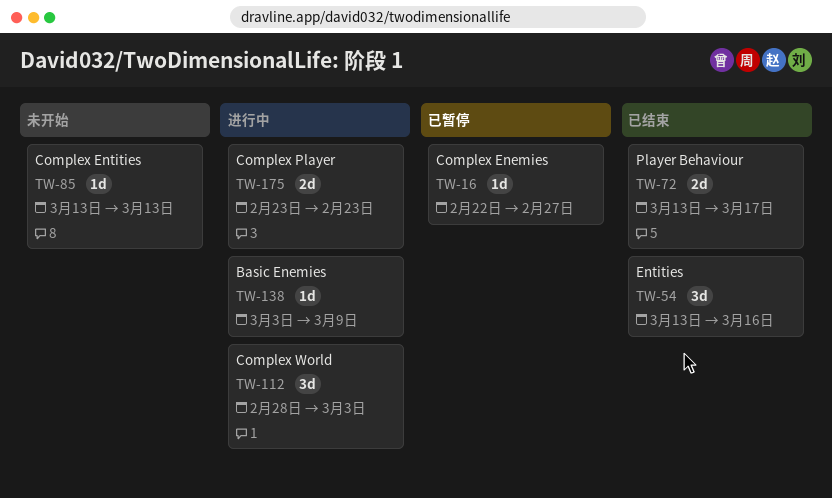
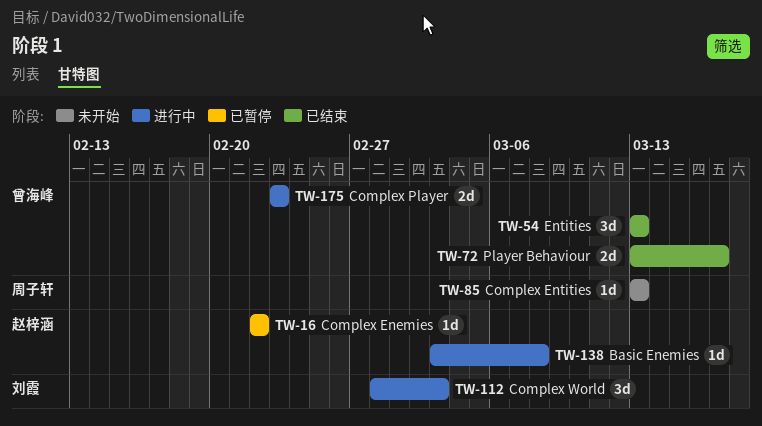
TW-16, due: Feb 27 -> Feb 22
TW-54, due: Mar 16 -> Mar 13
TW-138, due: Mar 9 -> Mar 8

